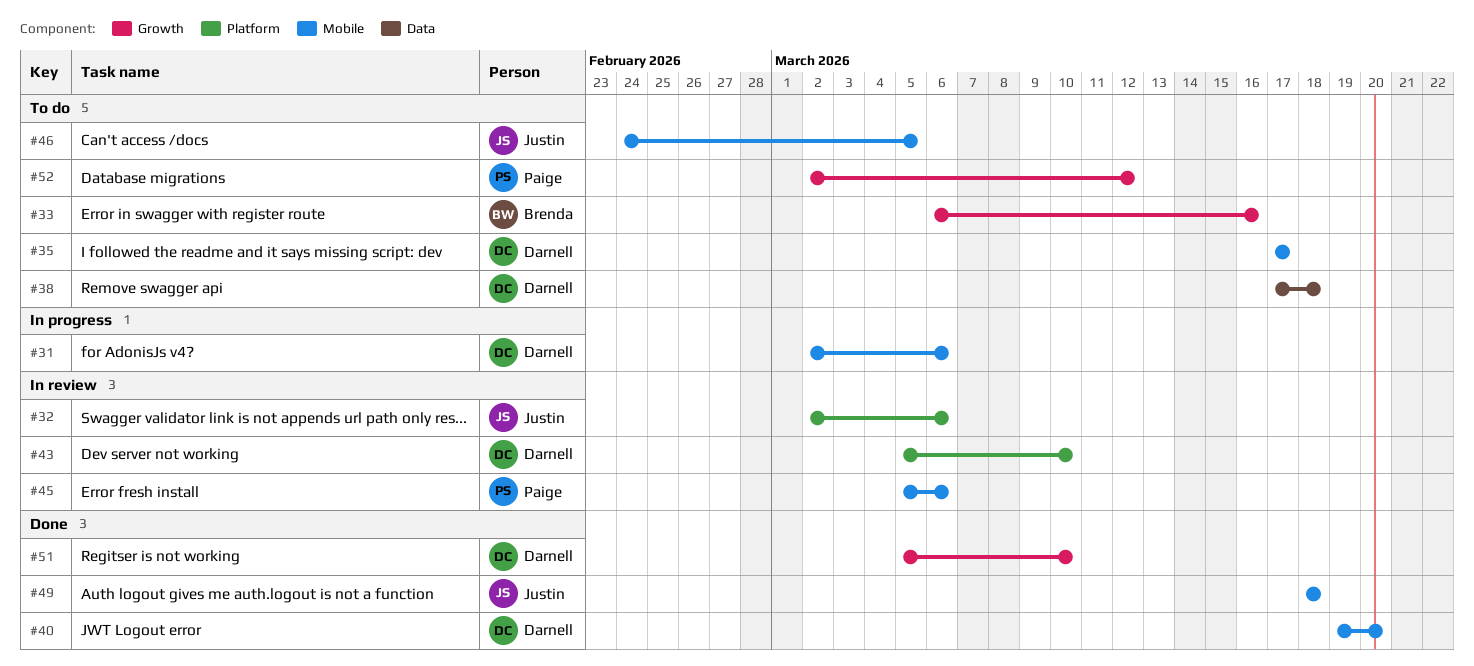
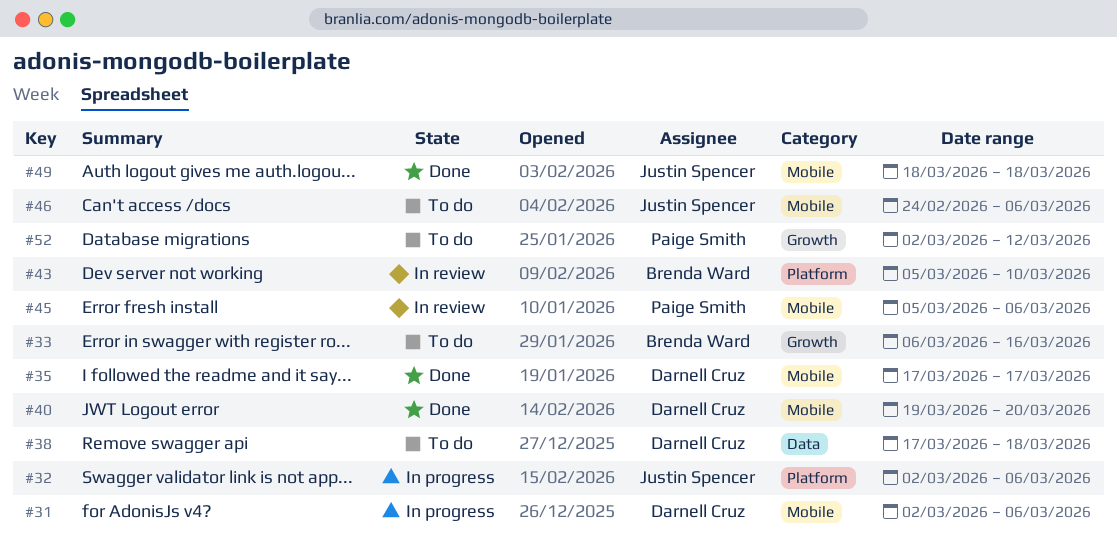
#32, status: In review -> In progress
#35, status: To do -> Done
#43, owner: Darnell Cruz -> Brenda Ward
#46, due: Mar 5 -> Mar 6
#51: present -> none

